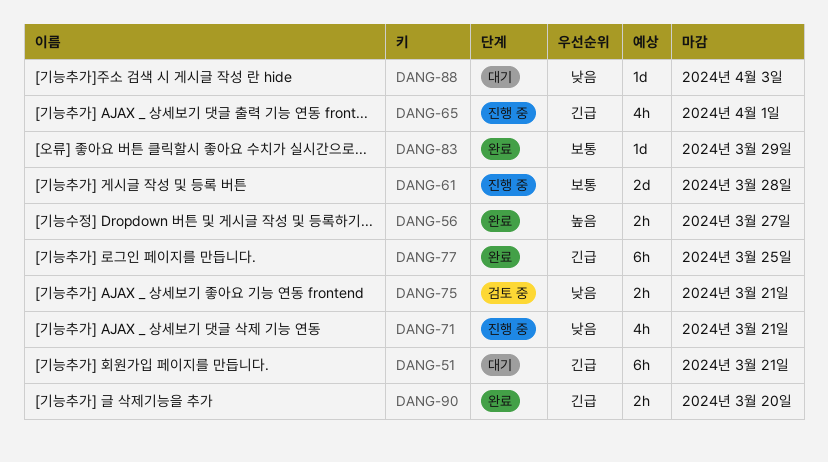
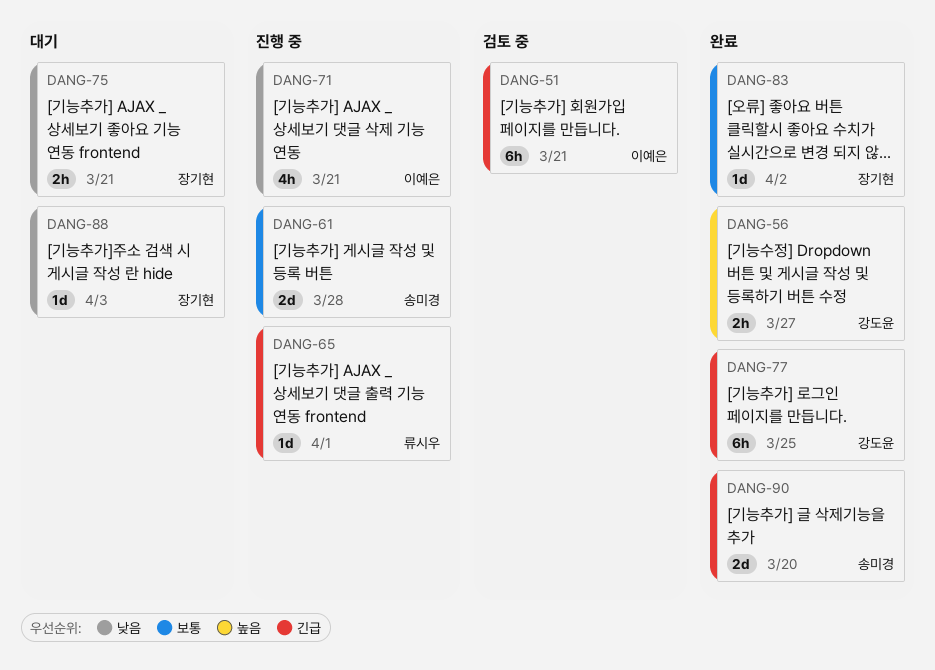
DANG-51, status: 대기 -> 검토 중
DANG-65, estimate: 4h -> 1d
DANG-75, status: 검토 중 -> 대기
DANG-83, due: Mar 29 -> Apr 2
DANG-90, estimate: 2h -> 2d

